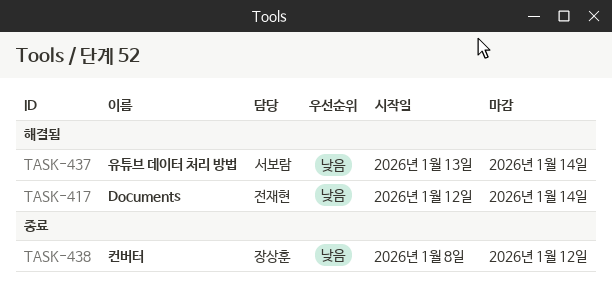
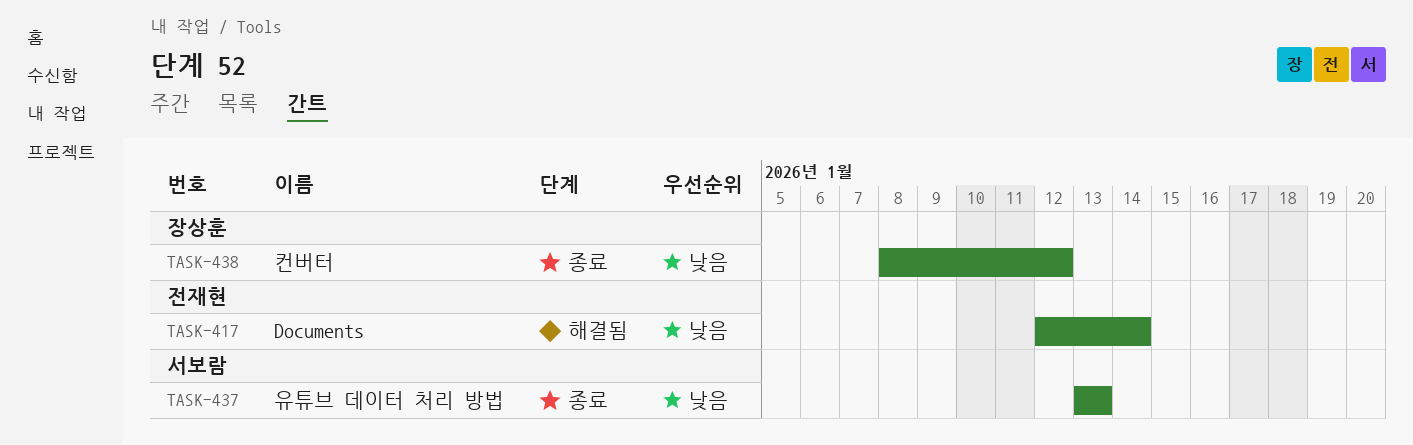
TASK-437, status: 해결됨 -> 종료
TASK-437, due: Jan 14 -> Jan 13

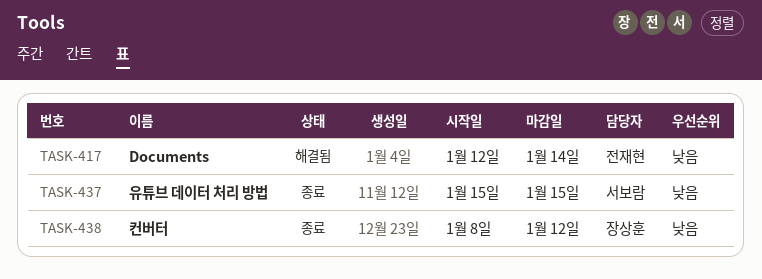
TASK-437, start: Jan 13 -> Jan 15
TASK-437, due: Jan 13 -> Jan 15

